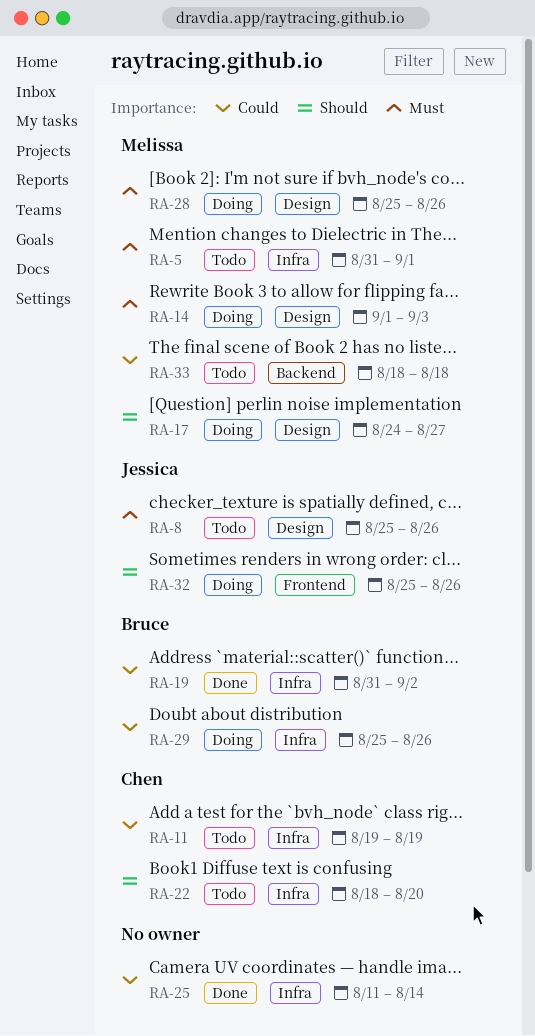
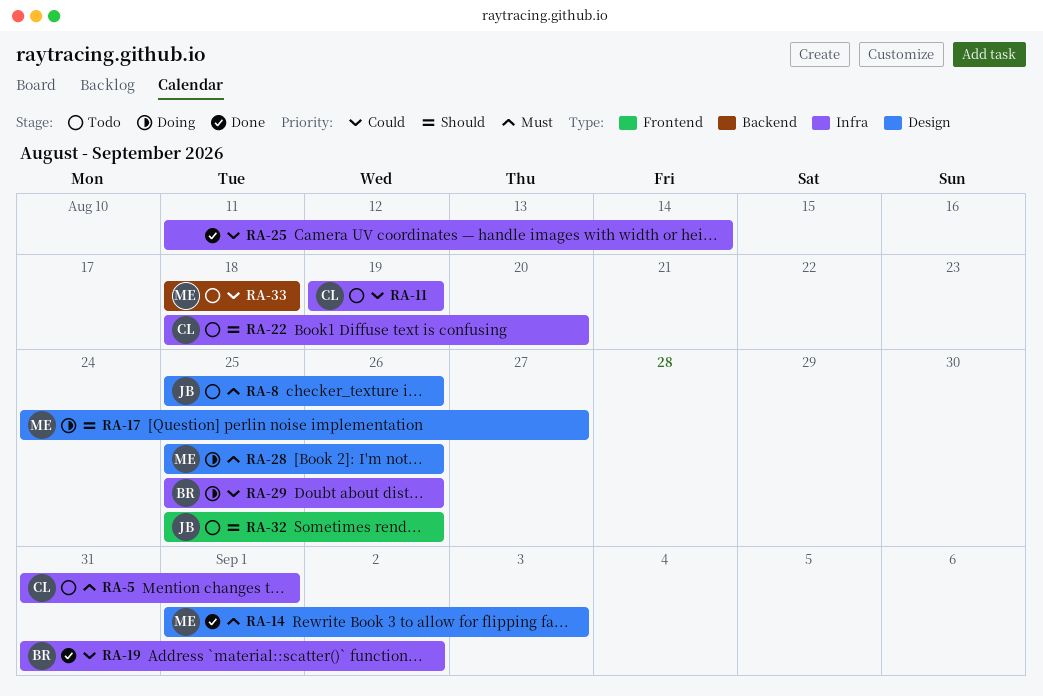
RA-5, owner: Melissa -> Chen
RA-14, status: Doing -> Done
RA-32, status: Doing -> Todo

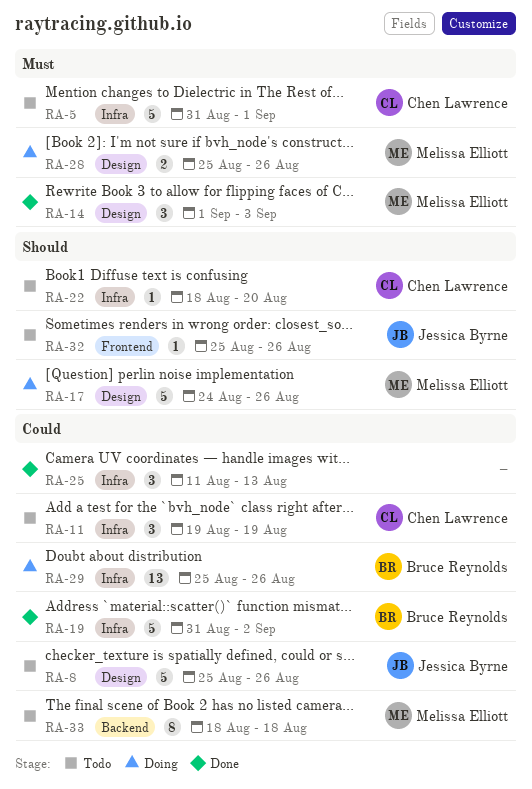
RA-8, priority: Must -> Could
RA-17, due: Aug 27 -> Aug 26
RA-25, due: Aug 14 -> Aug 13

